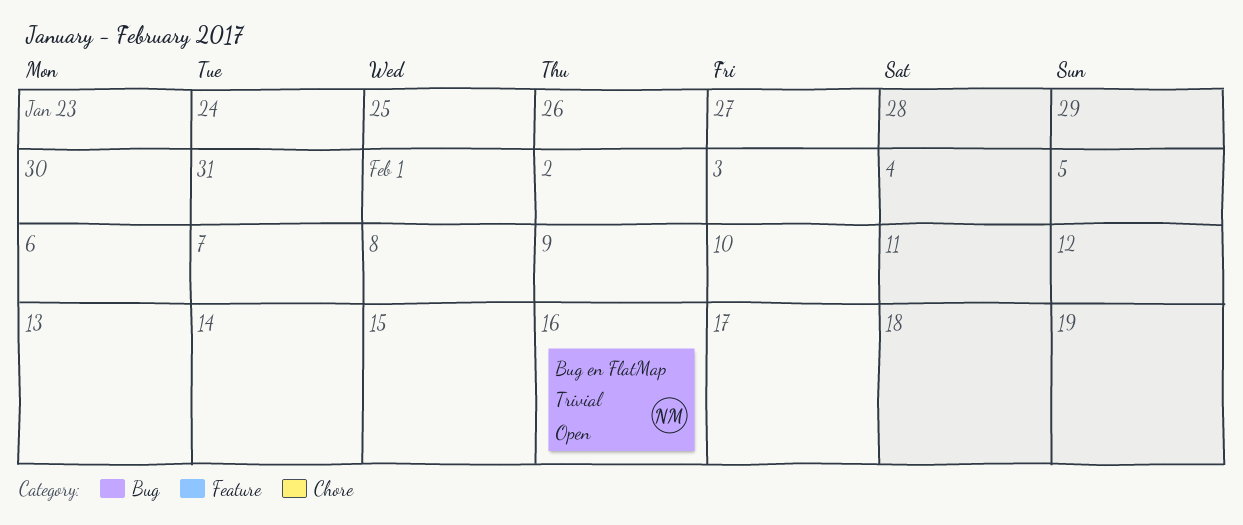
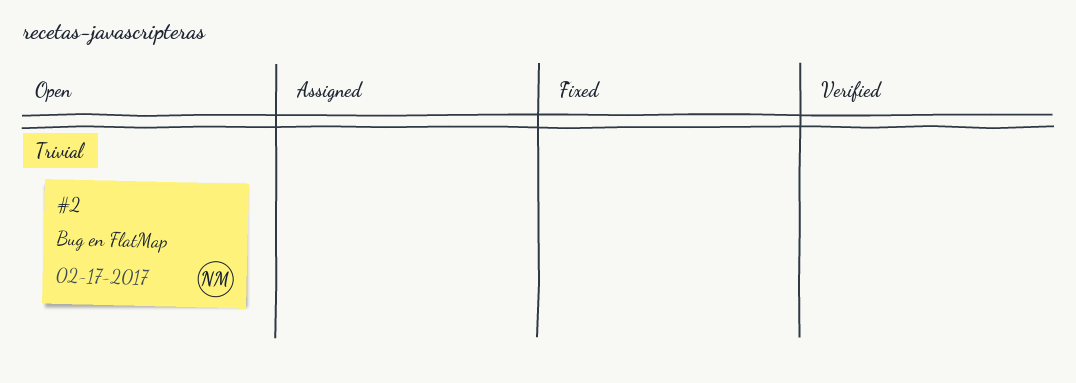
Bug en FlatMap, due: Feb 16 -> Feb 17

